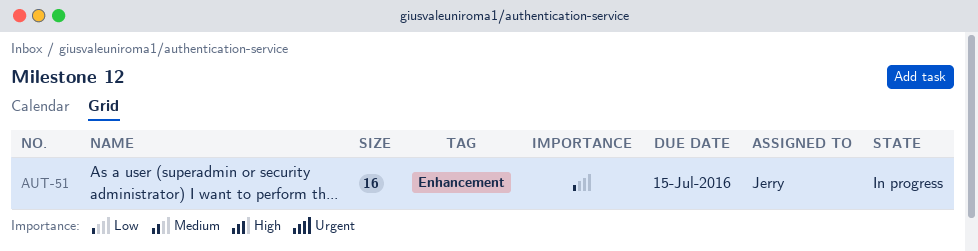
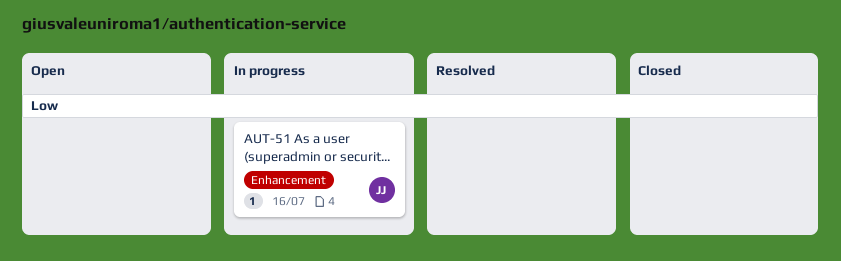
AUT-51, estimate: 16 -> 1
AUT-51, due: Jul 15 -> Jul 16

